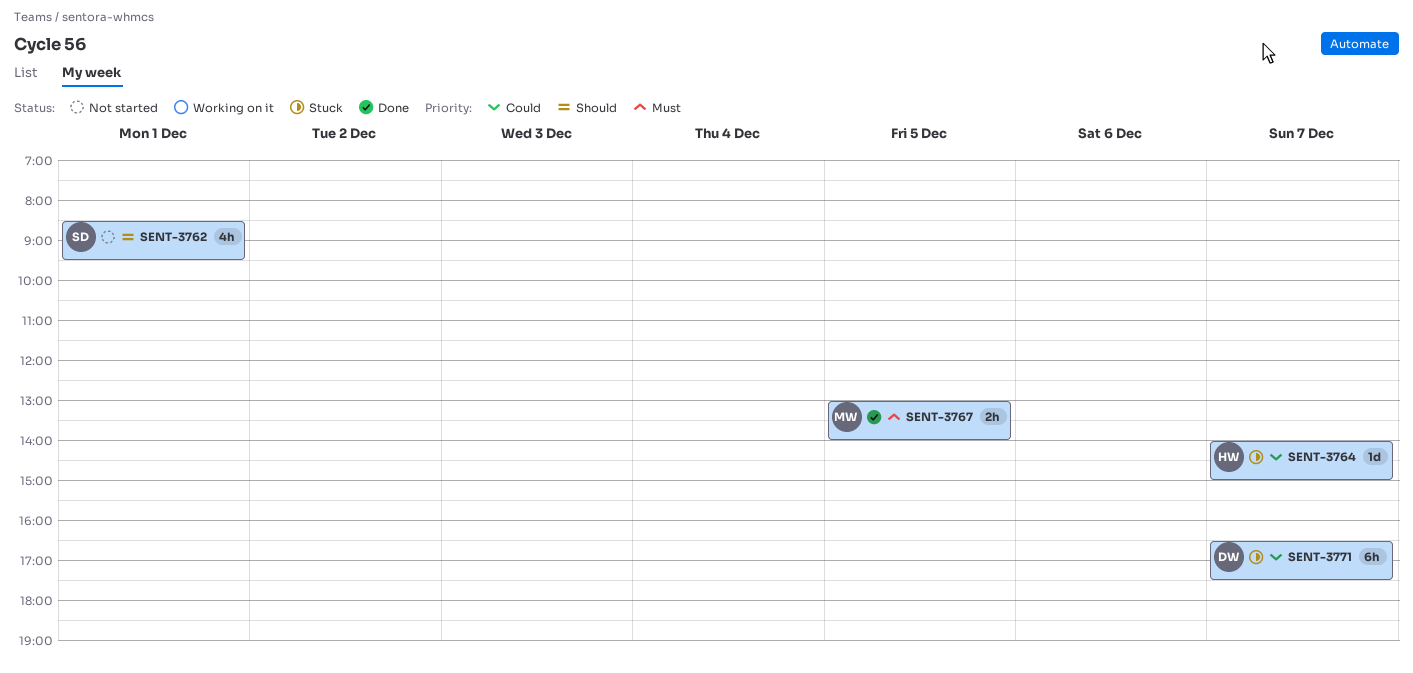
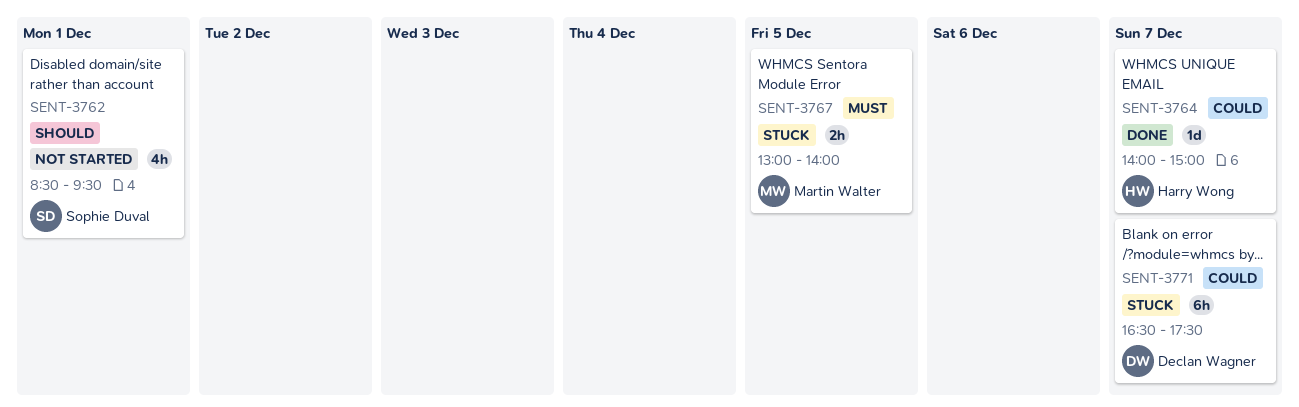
SENT-3764, status: Stuck -> Done
SENT-3767, status: Done -> Stuck

